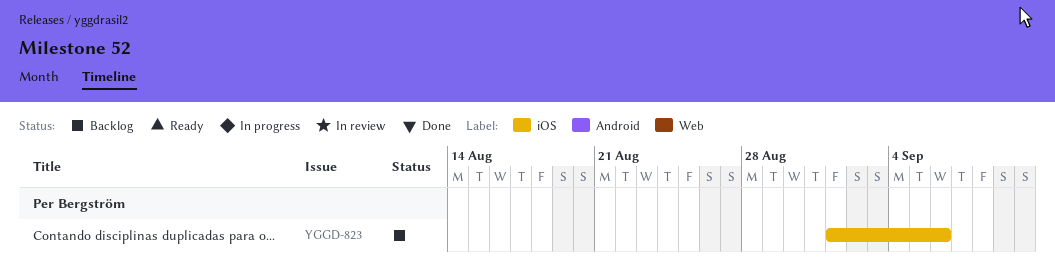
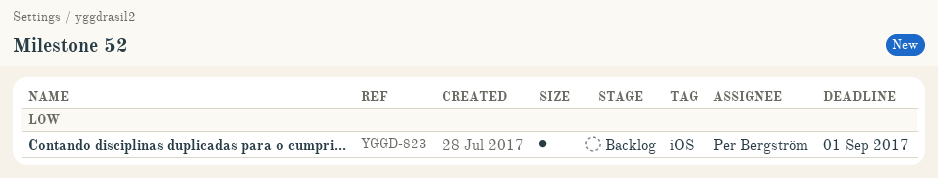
YGGD-823, due: Sep 6 -> Sep 1

